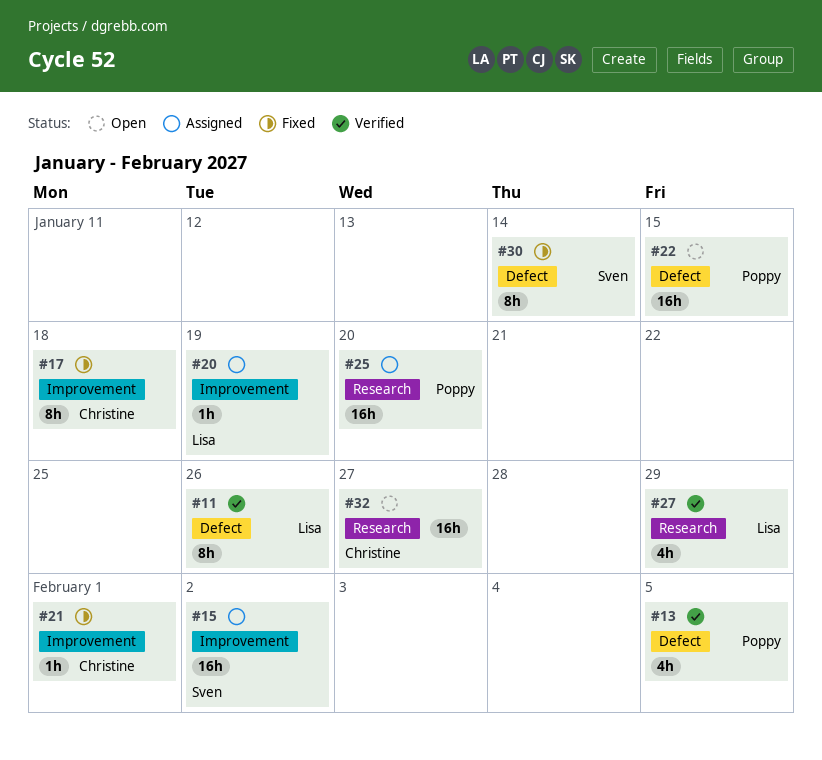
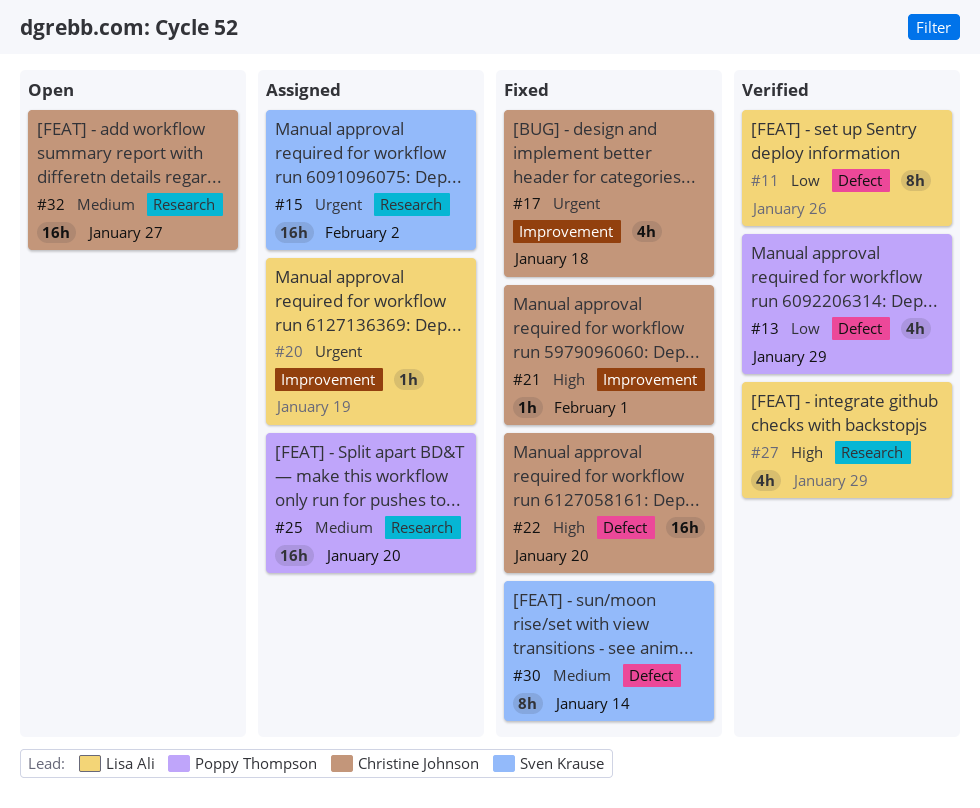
#13, due: Feb 5 -> Jan 29
#15, label: Improvement -> Research
#17, estimate: 8h -> 4h
#22, status: Open -> Fixed
#22, owner: Poppy Thompson -> Christine Johnson
#22, due: Jan 15 -> Jan 20

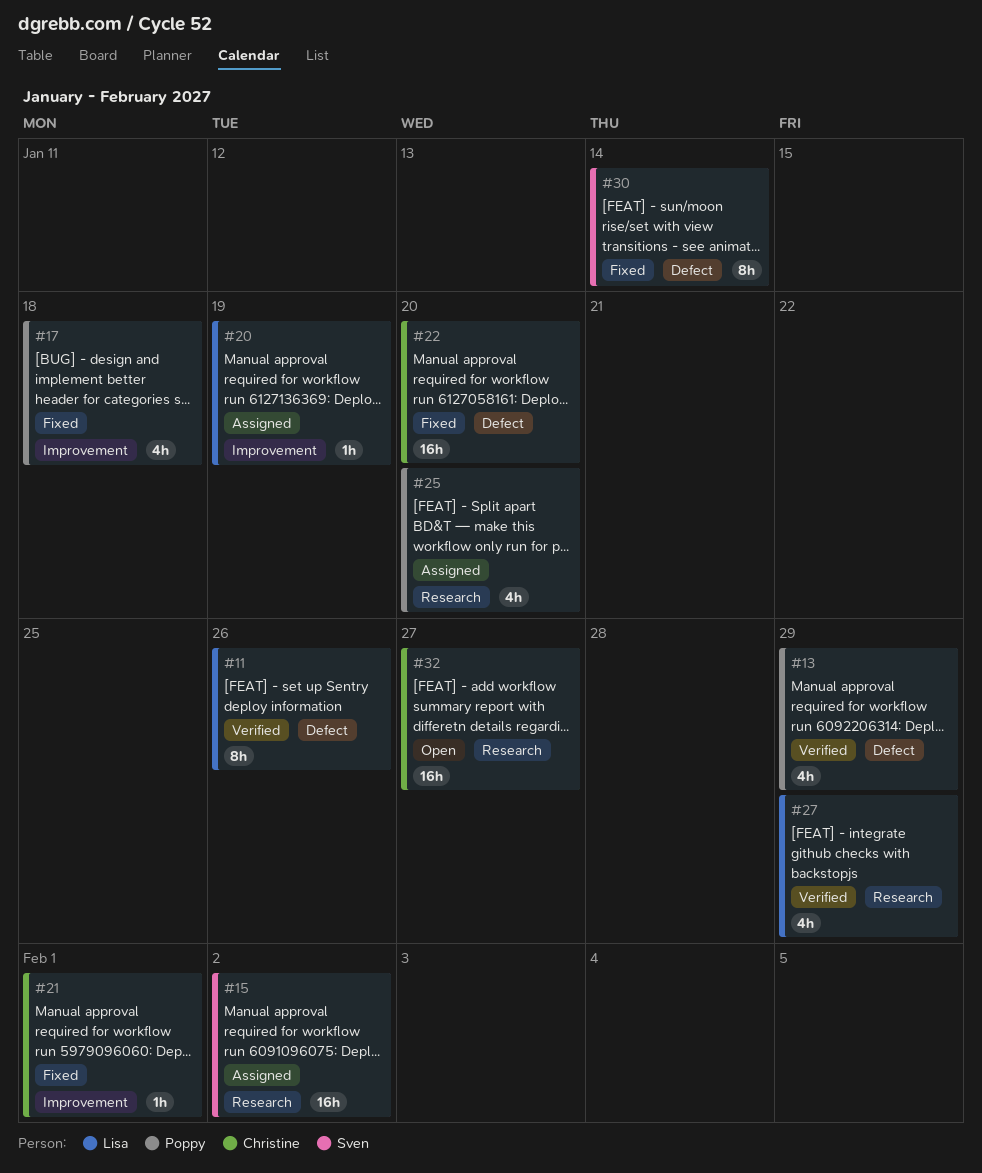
#17, owner: Christine Johnson -> Poppy Thompson
#25, estimate: 16h -> 4h

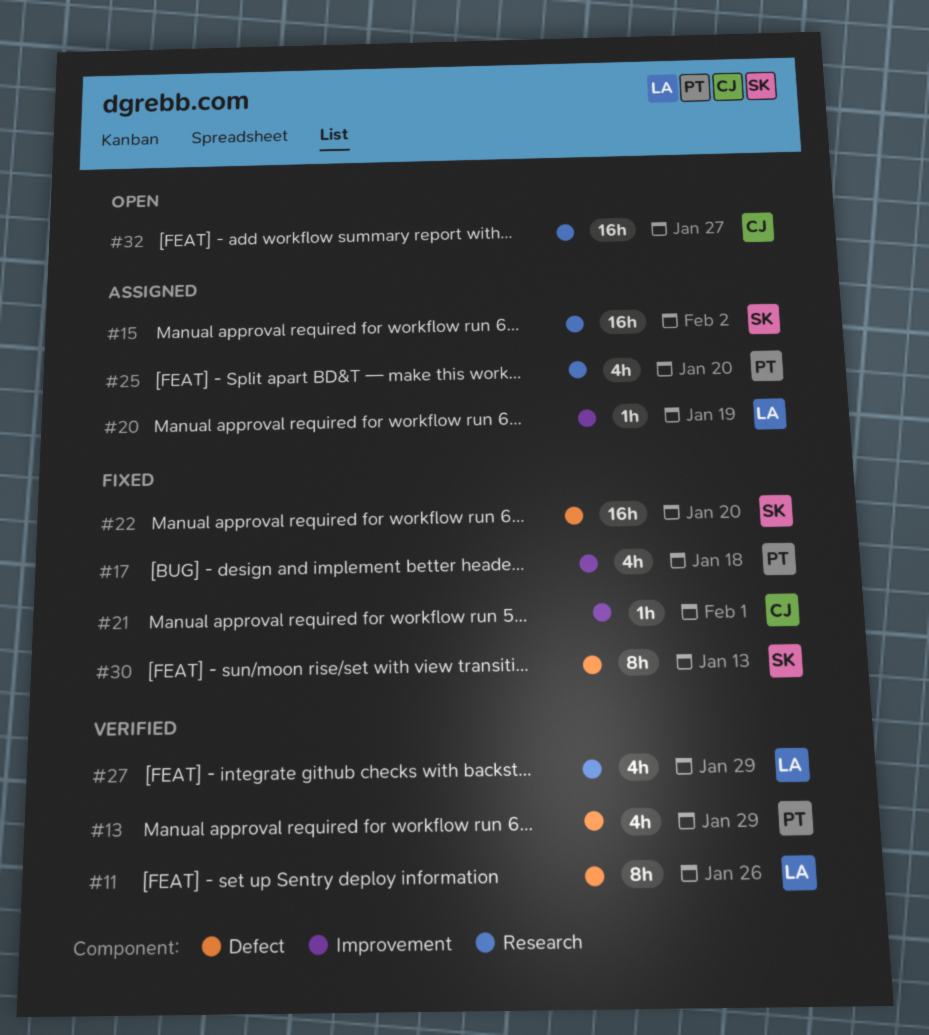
#22, owner: Christine -> Sven
#30, due: Jan 14 -> Jan 13

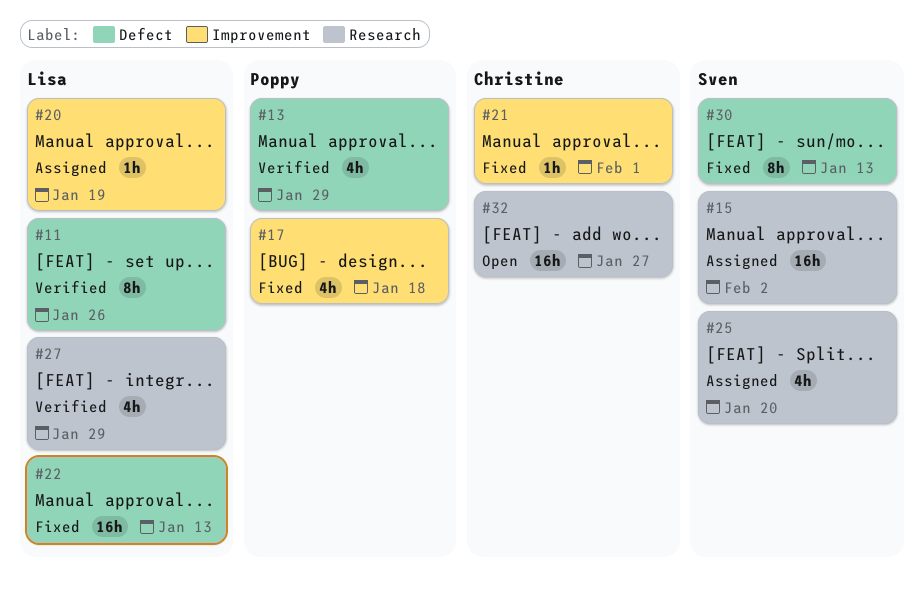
#22, owner: Sven -> Lisa
#22, due: Jan 20 -> Jan 13
#25, owner: Poppy -> Sven

